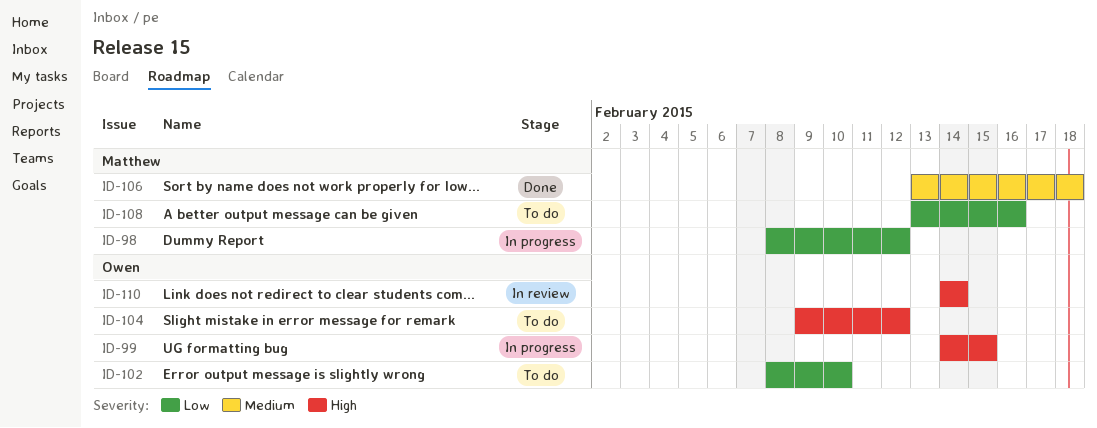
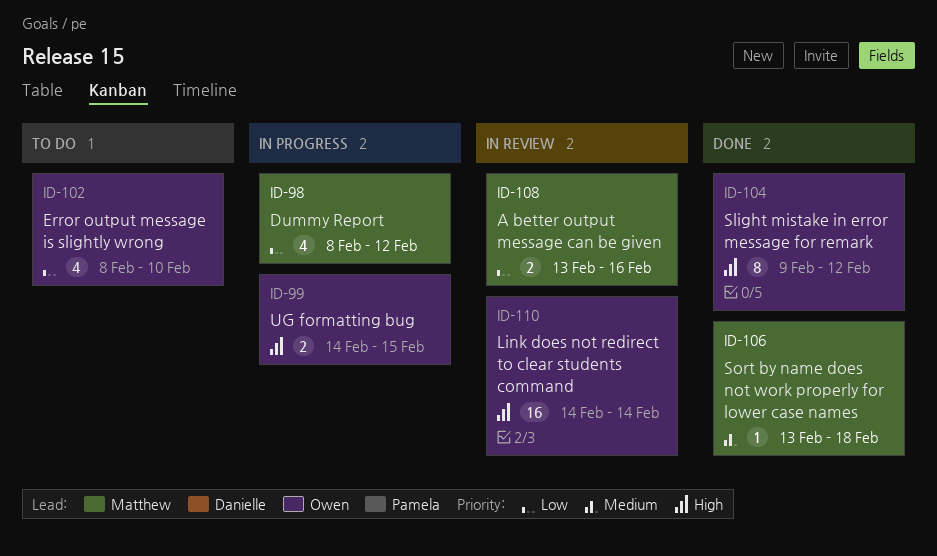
ID-104, status: To do -> Done
ID-108, status: To do -> In review

